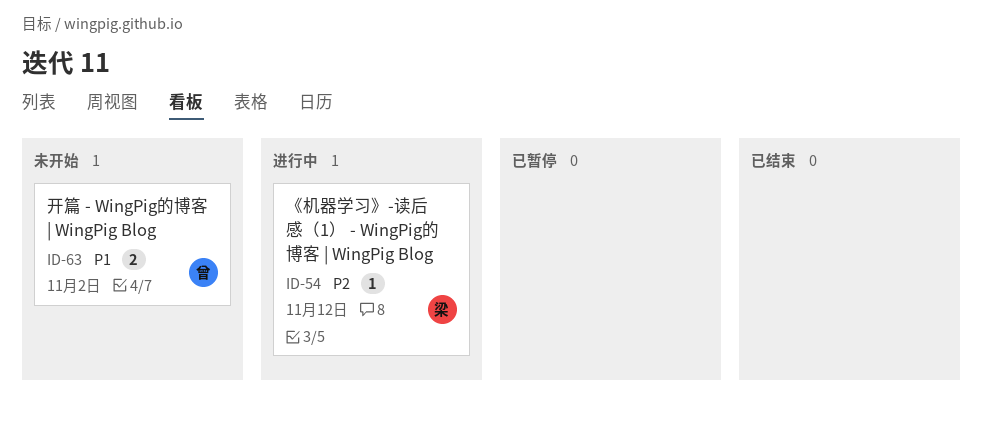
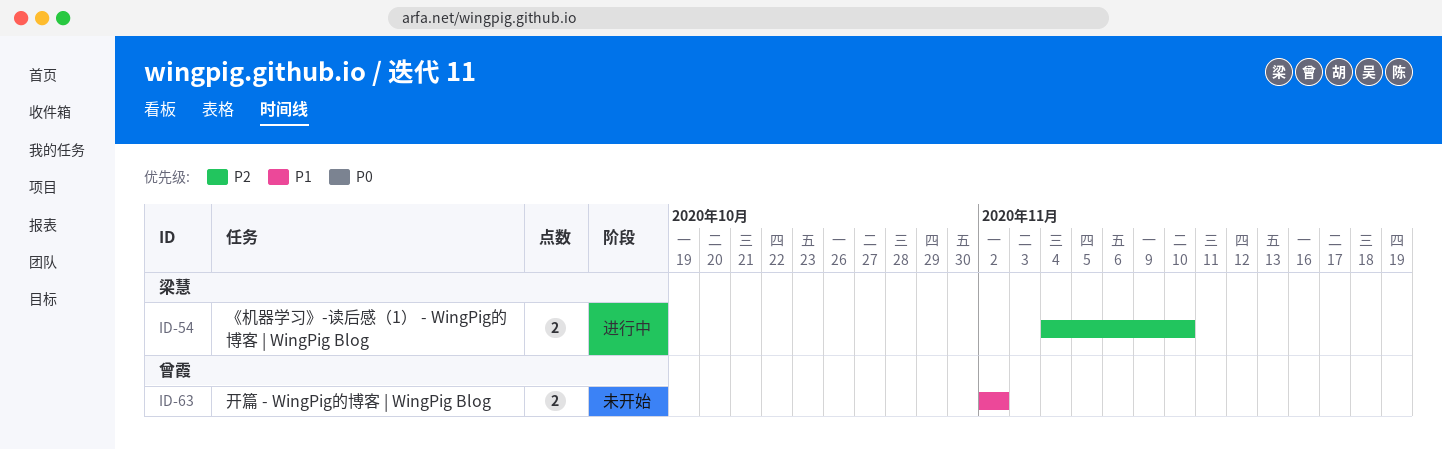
ID-54, estimate: 1 -> 2
ID-54, due: Nov 12 -> Nov 10

